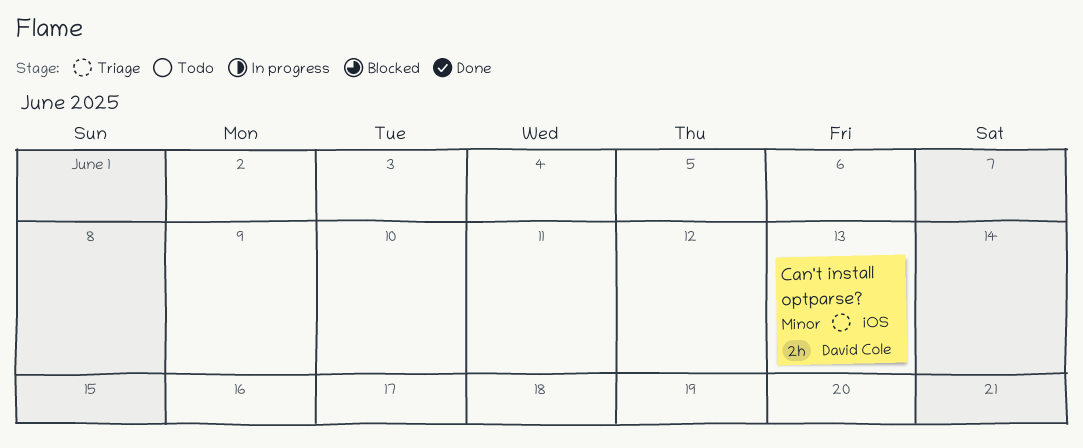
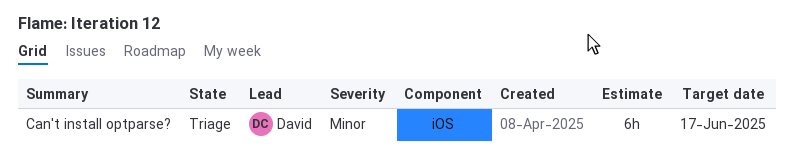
Can't install optparse?, estimate: 2h -> 6h
Can't install optparse?, due: Jun 13 -> Jun 17

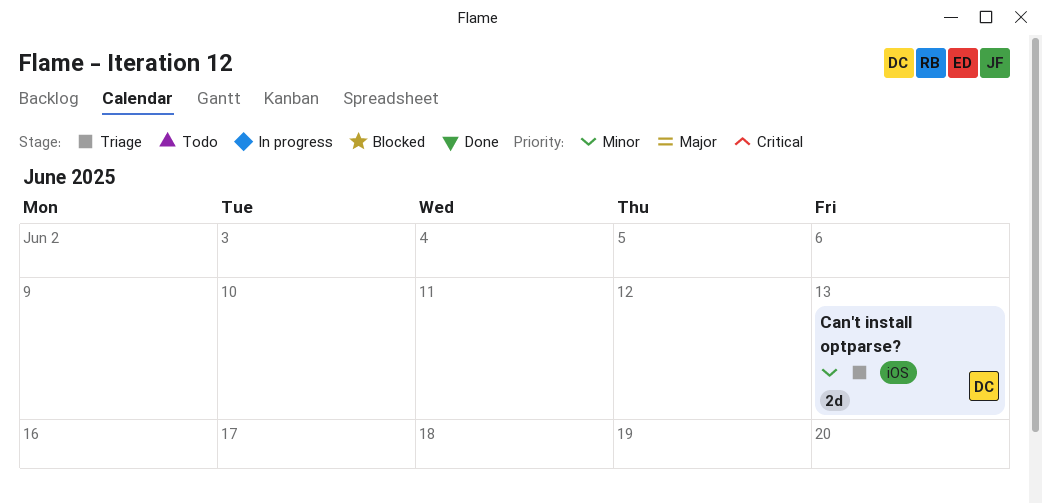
Can't install optparse?, estimate: 6h -> 2d
Can't install optparse?, due: Jun 17 -> Jun 13

